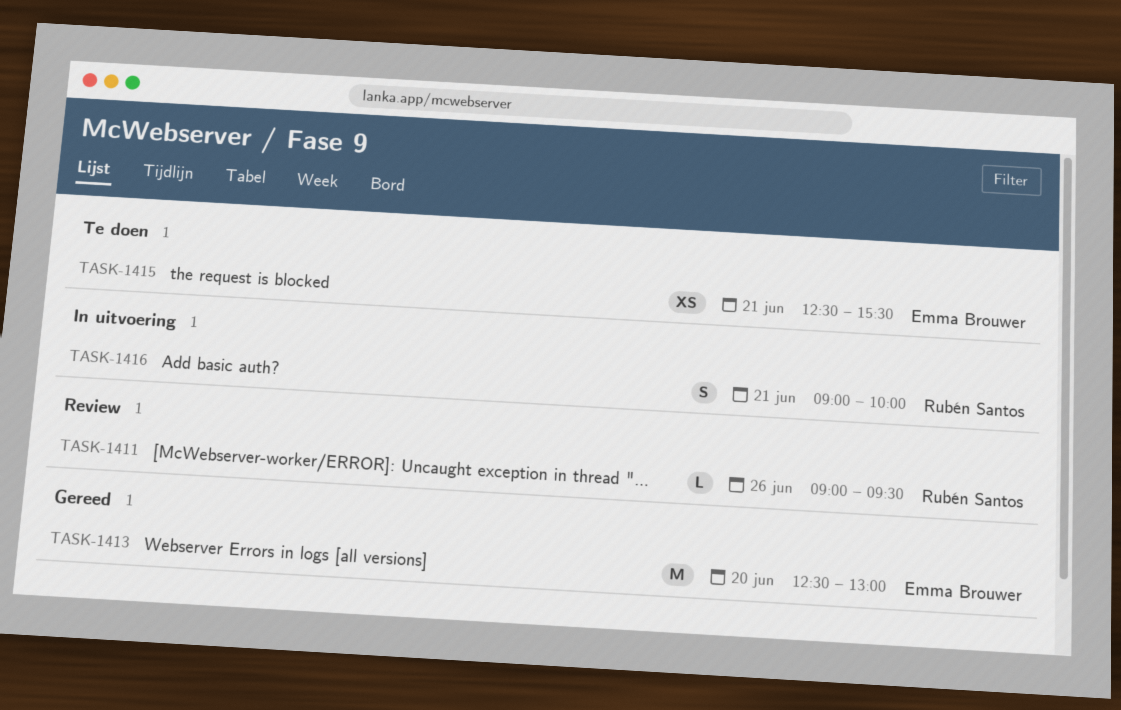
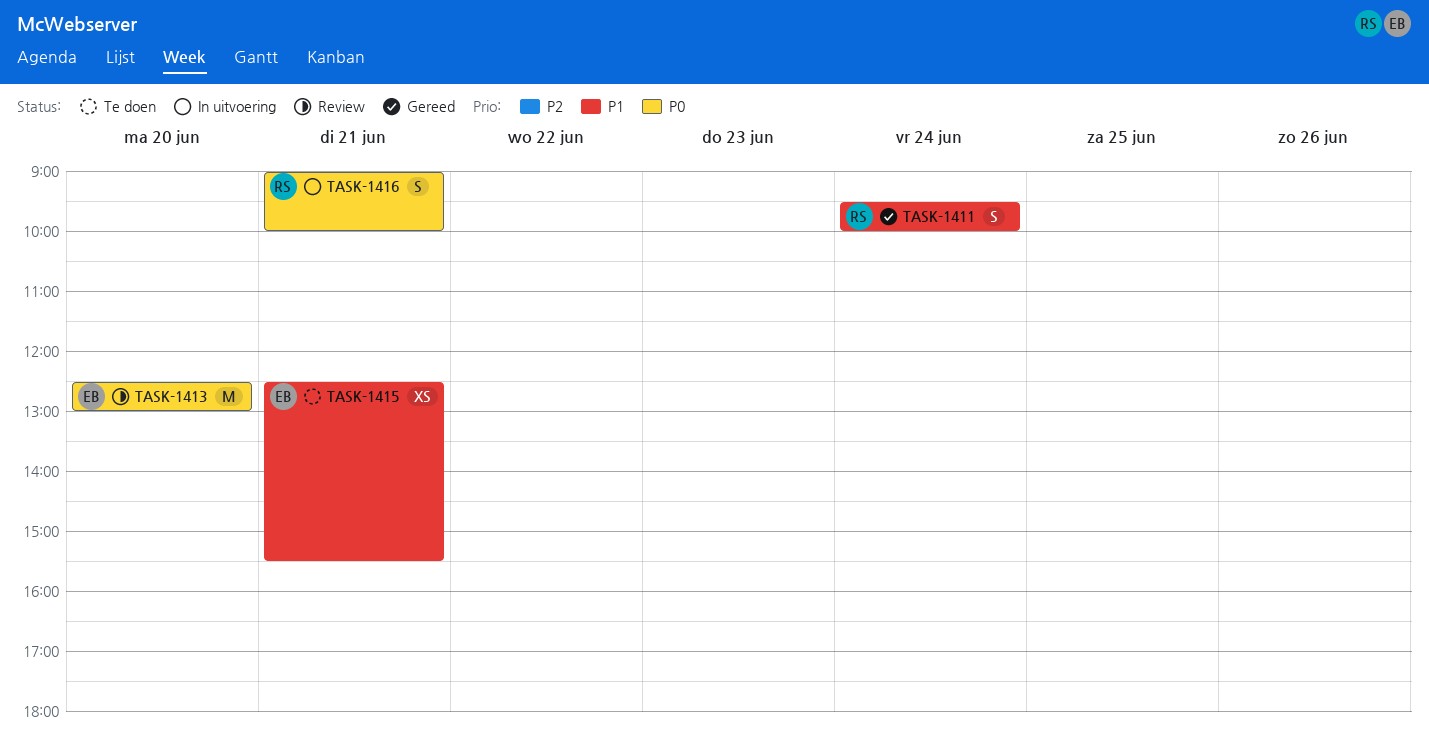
TASK-1411, status: Review -> Gereed
TASK-1411, estimate: L -> S
TASK-1411, day: Jun 26 -> Jun 24
TASK-1411, begins: 09:00 -> 09:30
TASK-1411, ends: 09:30 -> 10:00
TASK-1413, status: Gereed -> Review

